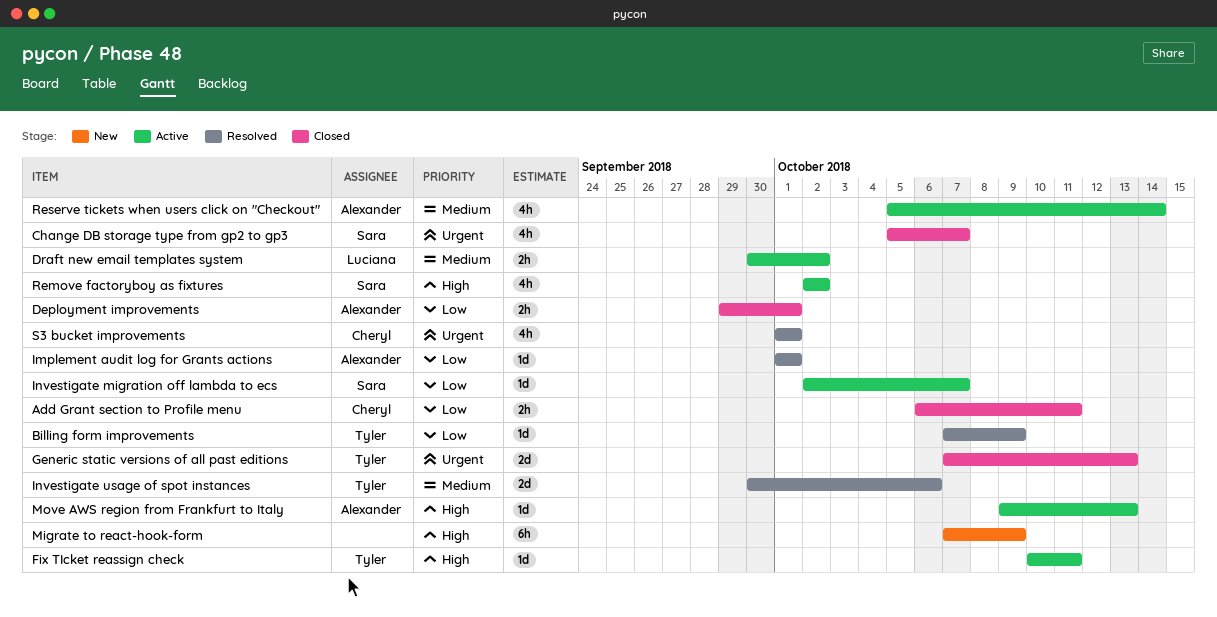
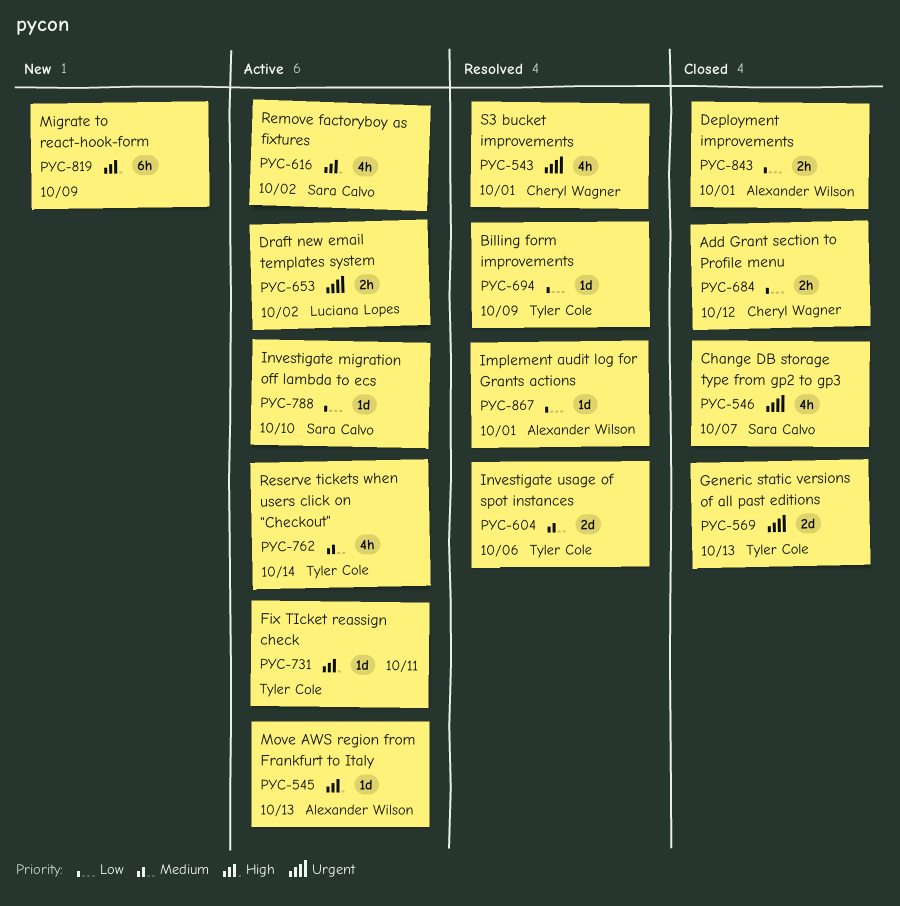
Add Grant section to Profile menu, due: Oct 11 -> Oct 12
Draft new email templates system, priority: Medium -> Urgent
Investigate migration off lambda to ecs, due: Oct 7 -> Oct 10
Reserve tickets when users click on "Checkout", owner: Alexander Wilson -> Tyler Cole

